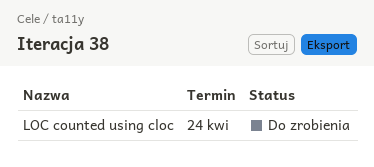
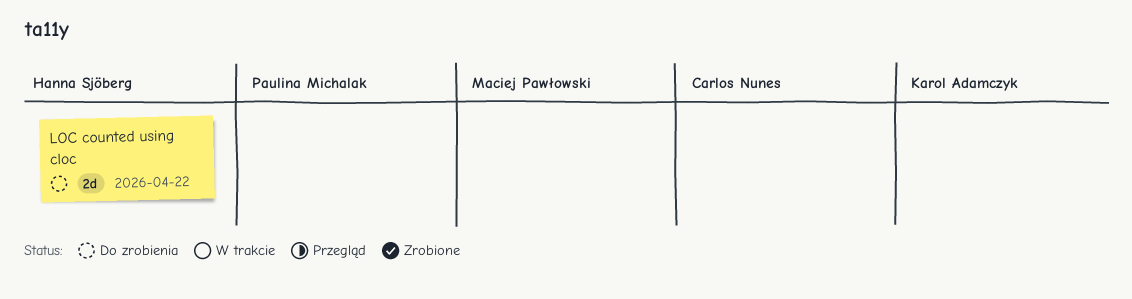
LOC counted using cloc, due: Apr 24 -> Apr 22

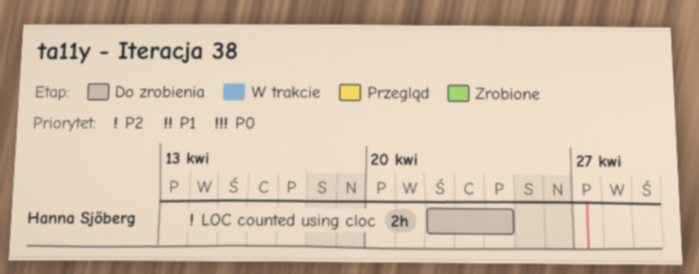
LOC counted using cloc, estimate: 2d -> 2h
LOC counted using cloc, due: Apr 22 -> Apr 24

